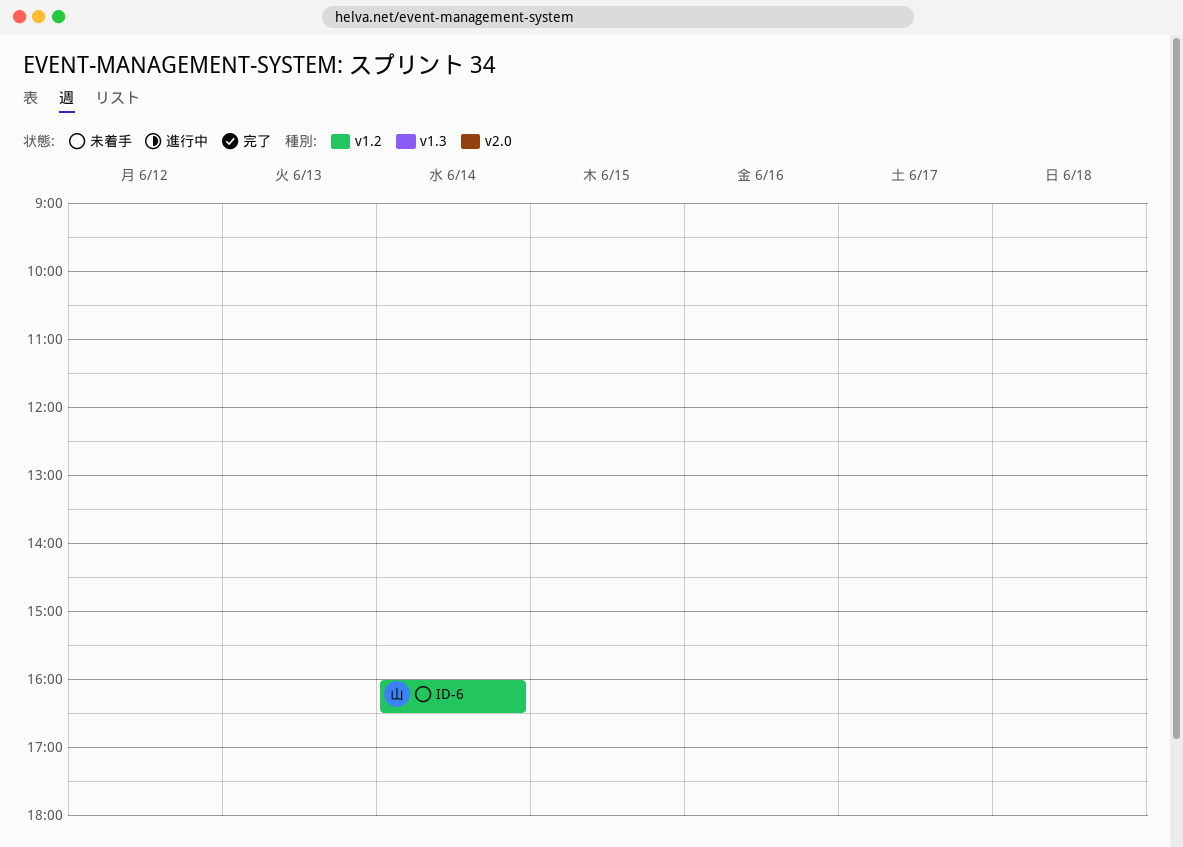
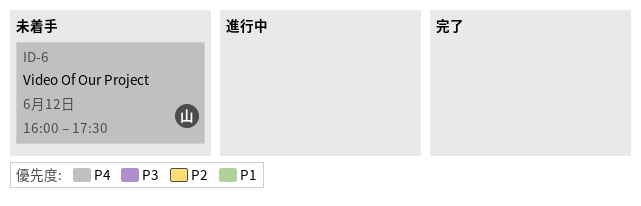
ID-6, day: Jun 14 -> Jun 12
ID-6, ends: 16:30 -> 17:30

